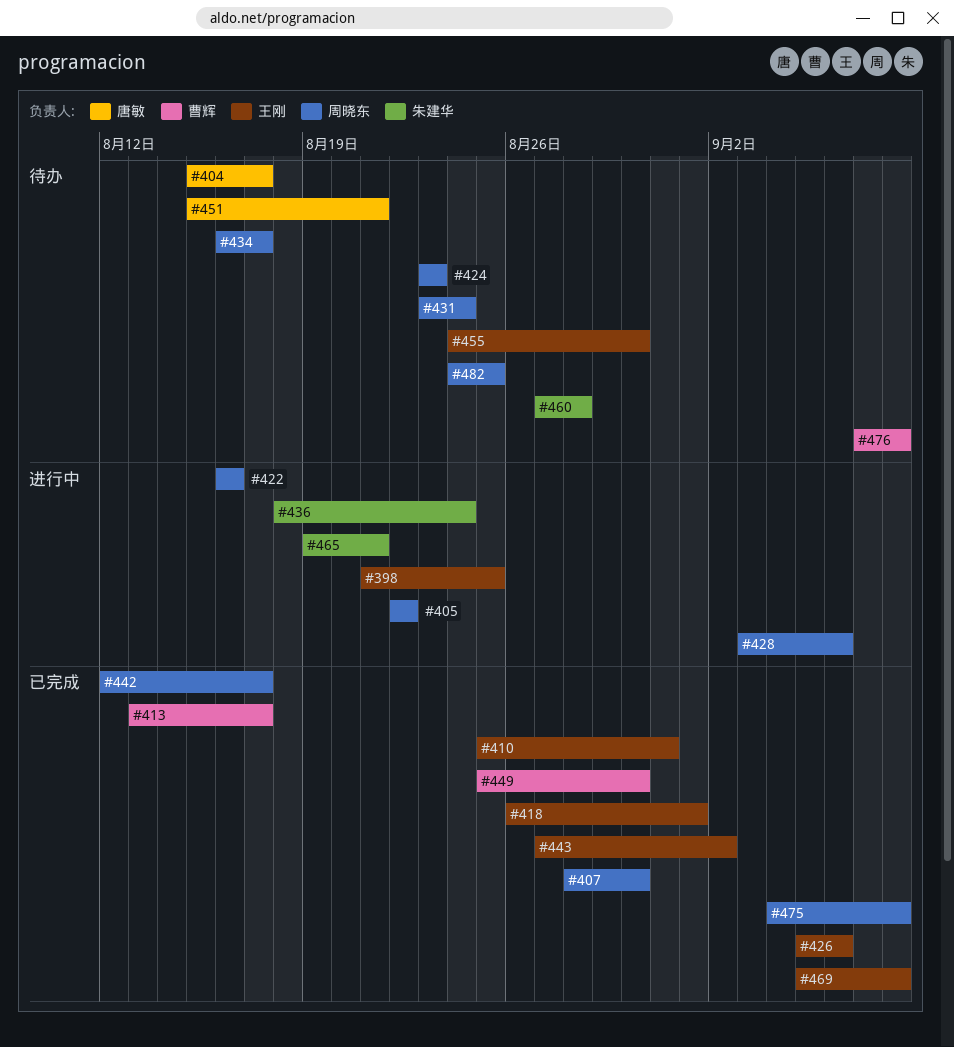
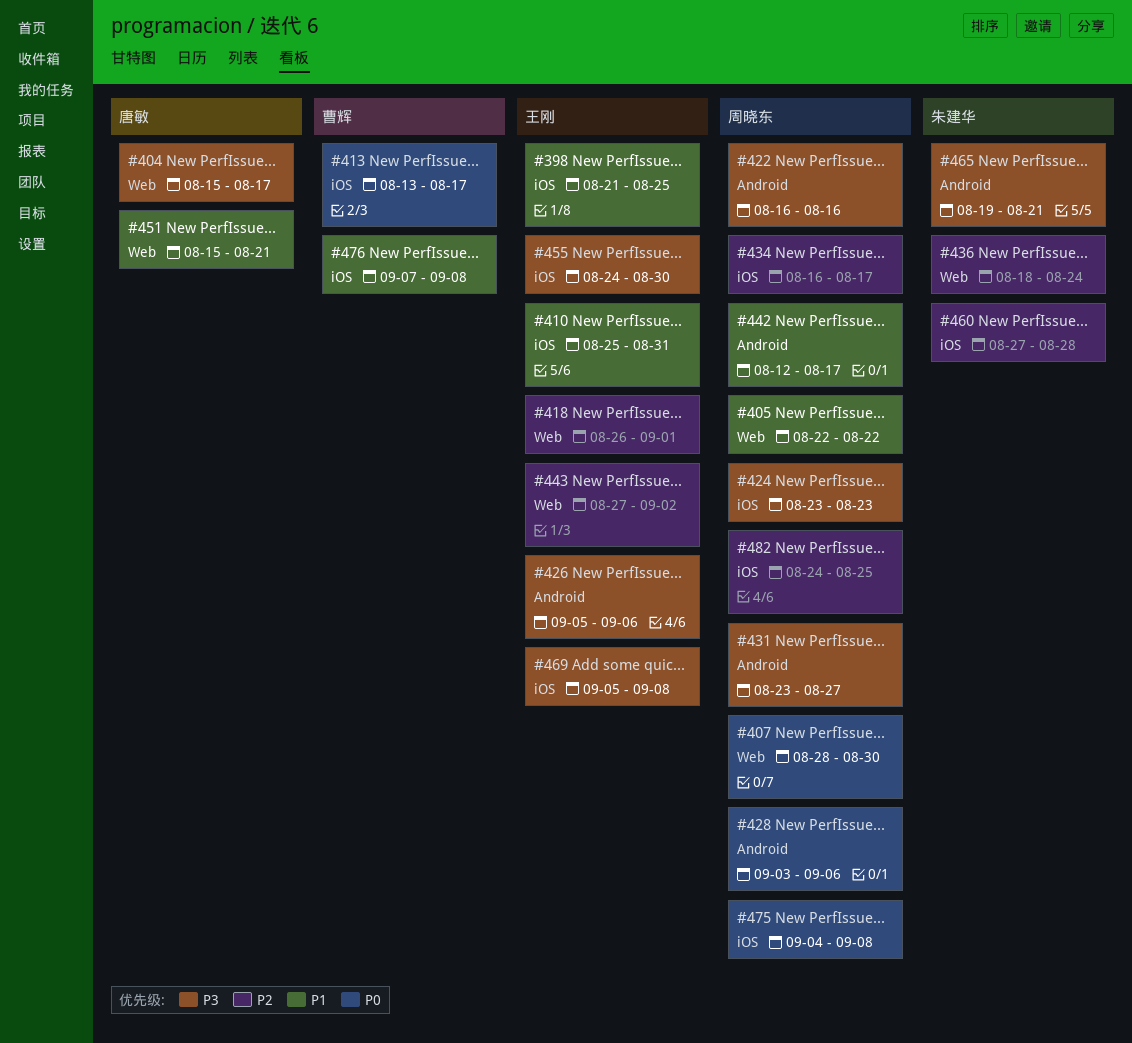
#431, due: Aug 24 -> Aug 27
#449: present -> none

